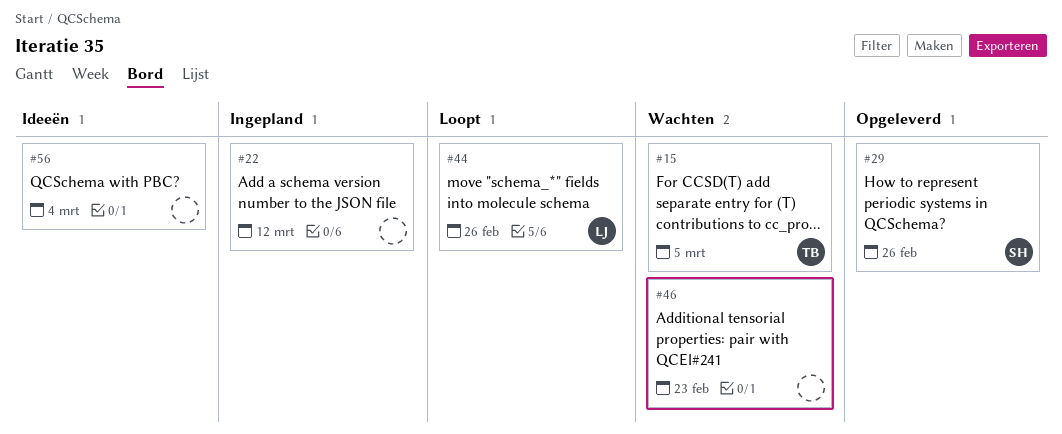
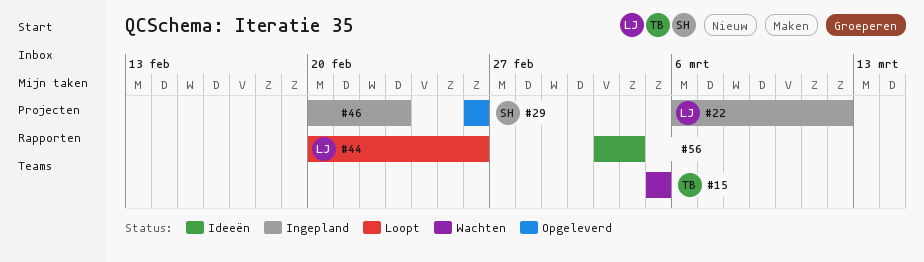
#22, owner: none -> LJ
#46, status: Wachten -> Ingepland

